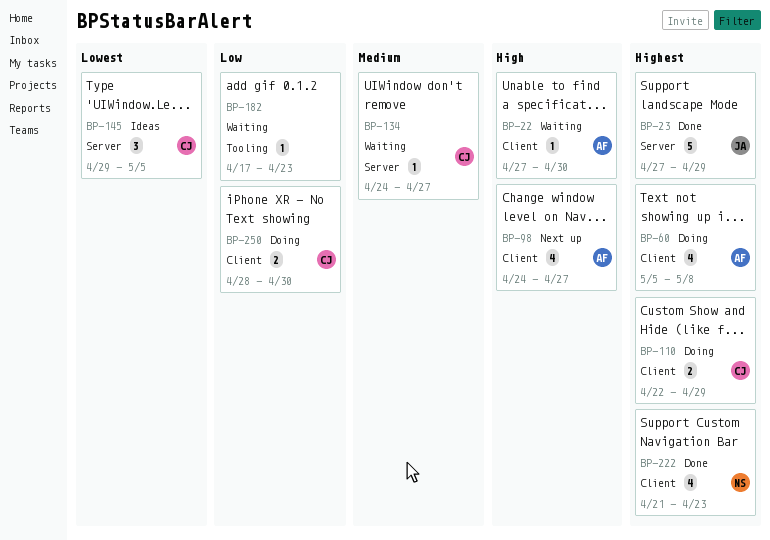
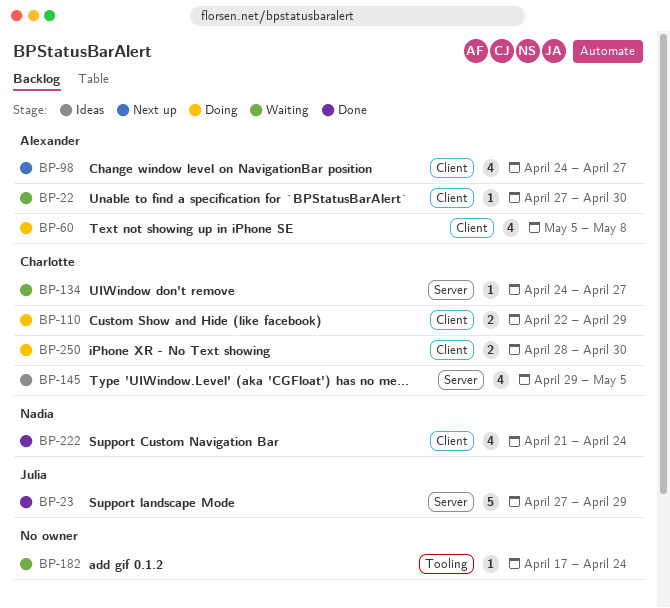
BP-145, estimate: 3 -> 4
BP-182, due: Apr 23 -> Apr 24
BP-222, due: Apr 23 -> Apr 24

